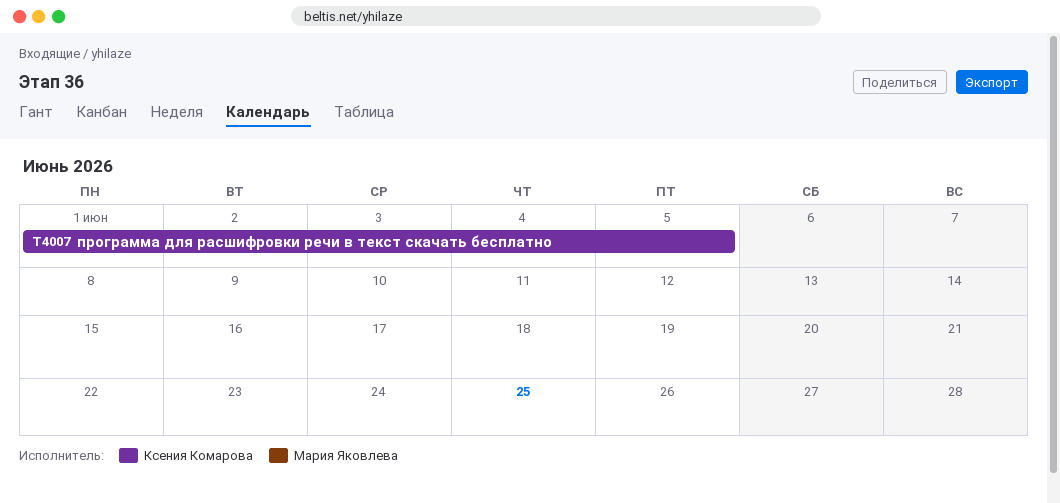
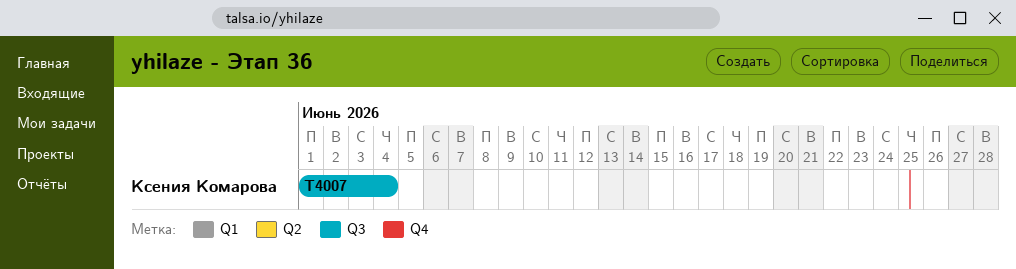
T4007, due: Jun 5 -> Jun 4

